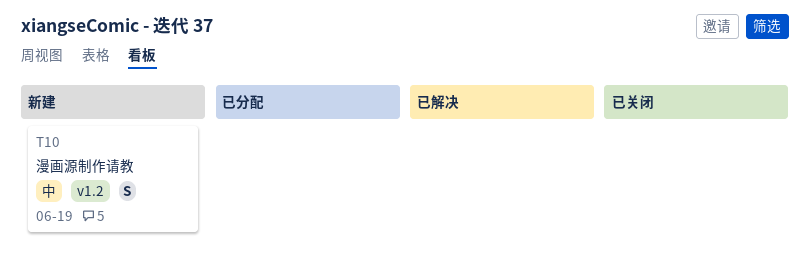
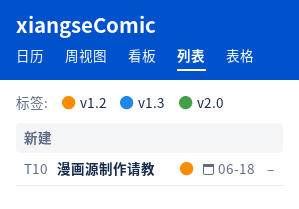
T10, due: Jun 19 -> Jun 18

